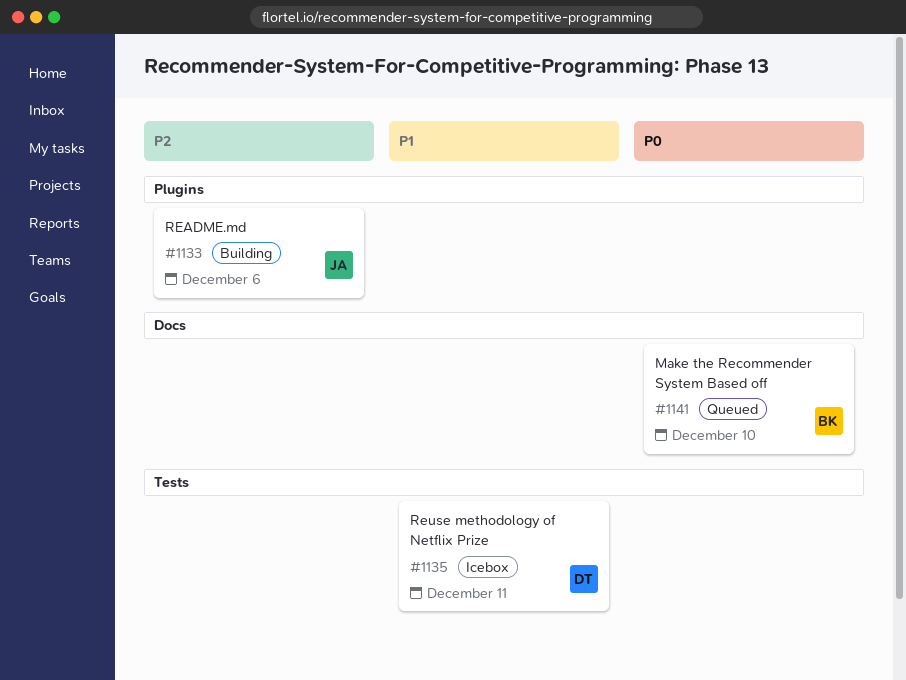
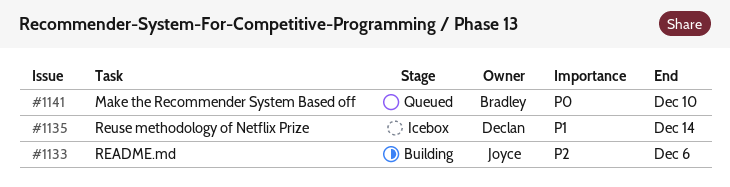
#1135, due: Dec 11 -> Dec 14

